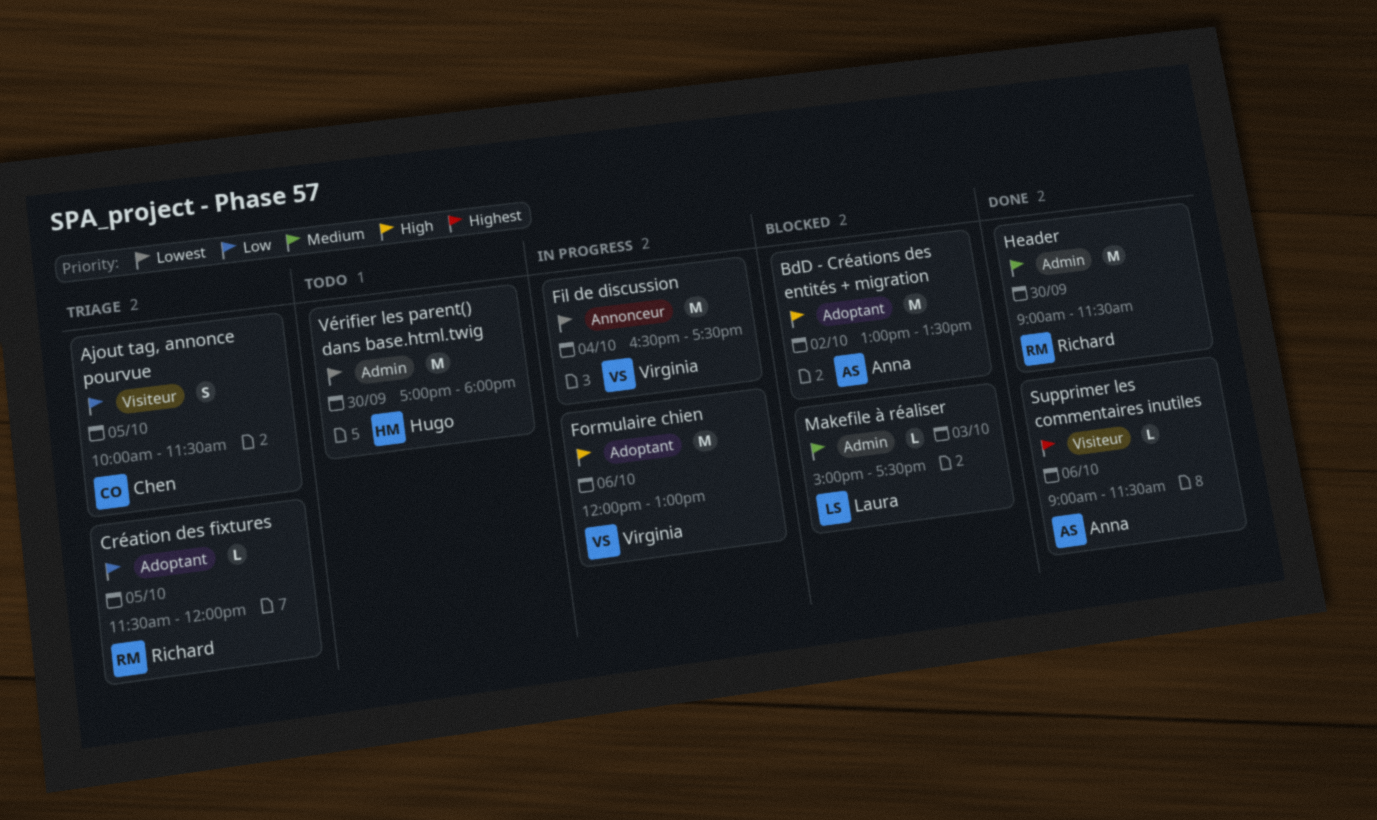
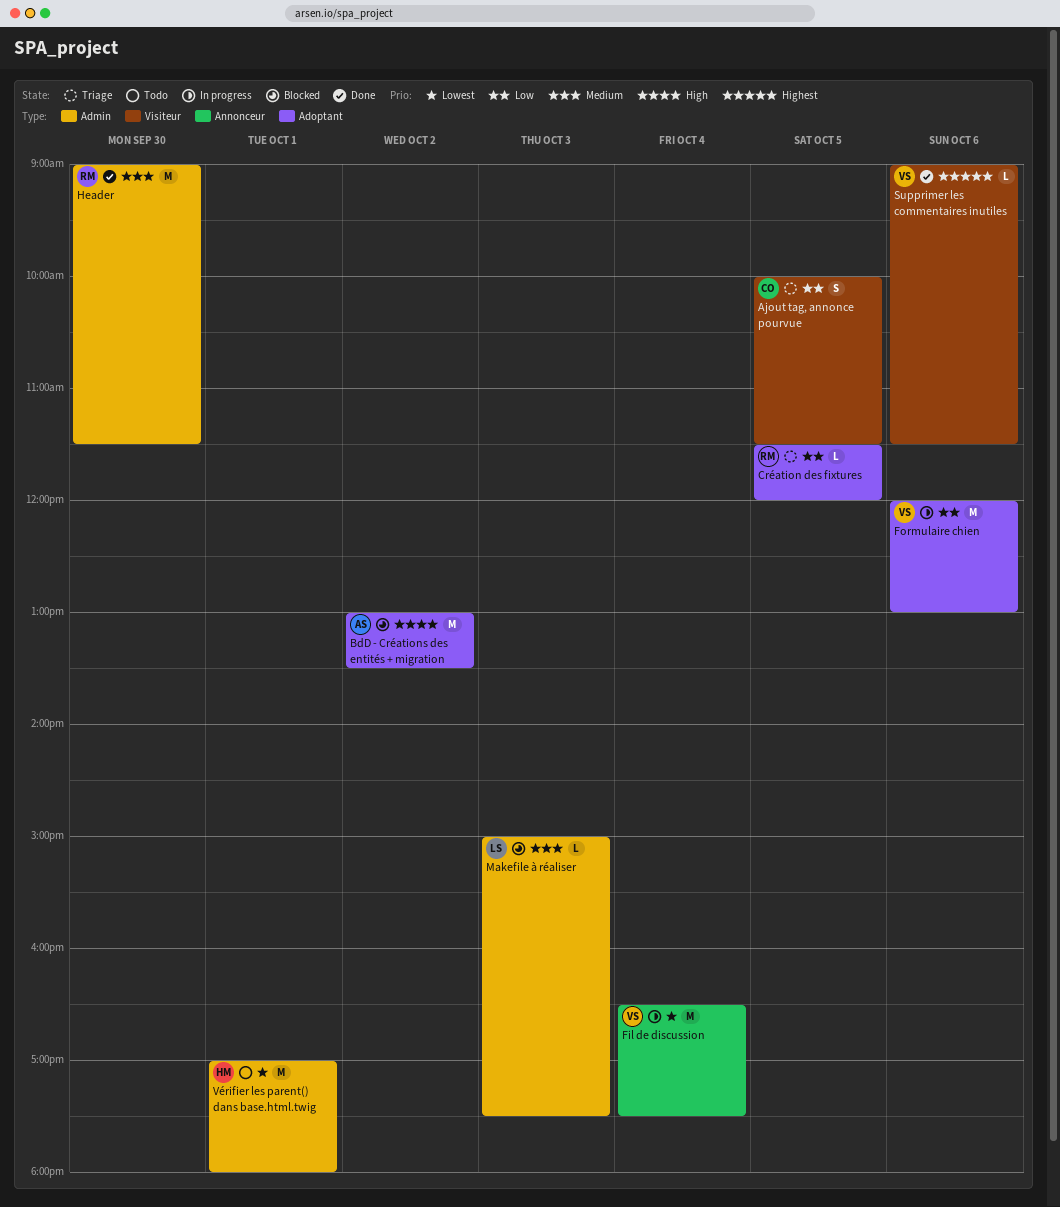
Formulaire chien, priority: High -> Low
Supprimer les commentaires inutiles, owner: Anna -> Virginia
Vérifier les parent() dans base.html.twig, day: Sep 30 -> Oct 1

